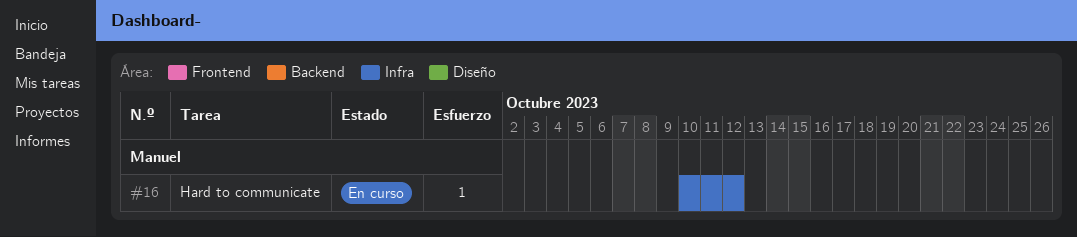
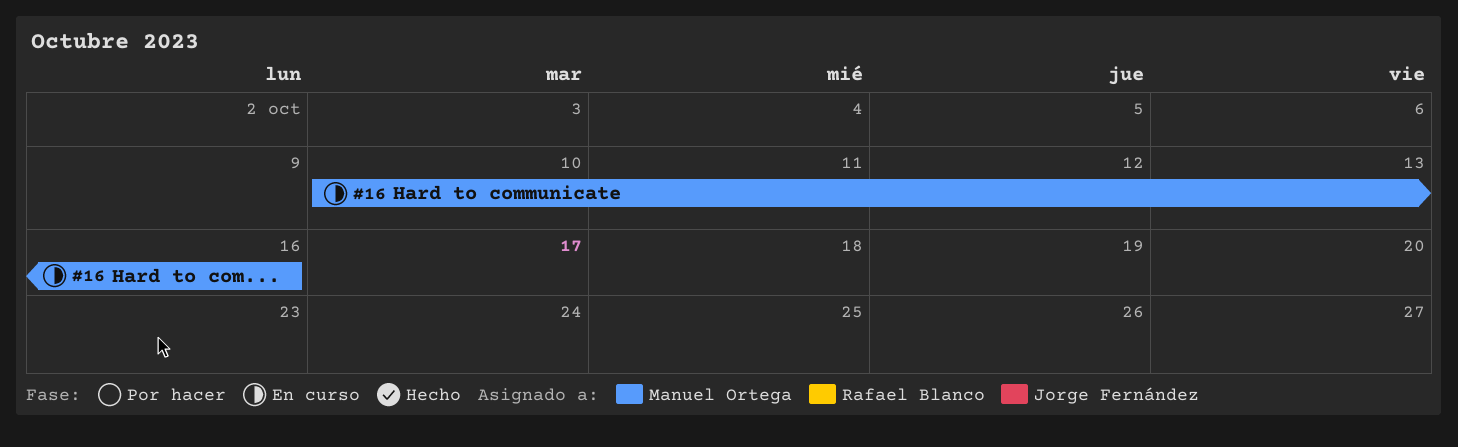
#16, due: Oct 12 -> Oct 16

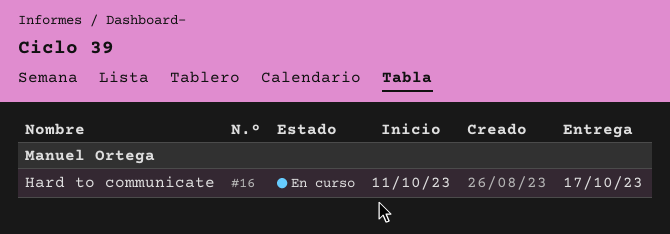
#16, start: Oct 10 -> Oct 11
#16, due: Oct 16 -> Oct 17

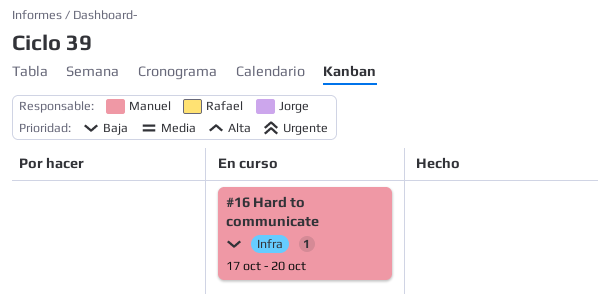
#16, start: Oct 11 -> Oct 17
#16, due: Oct 17 -> Oct 20

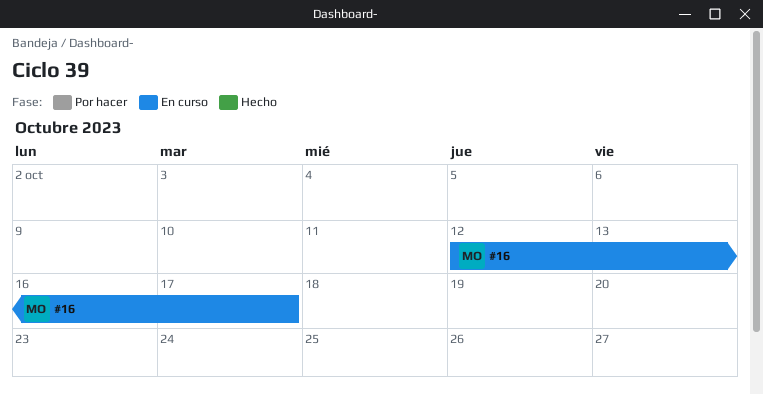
#16, start: Oct 17 -> Oct 12
#16, due: Oct 20 -> Oct 17

